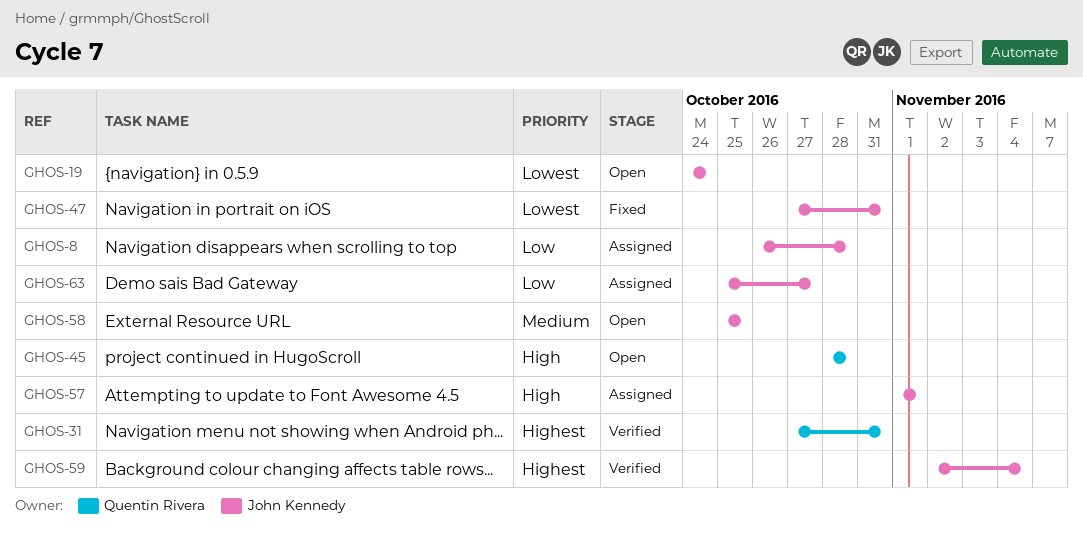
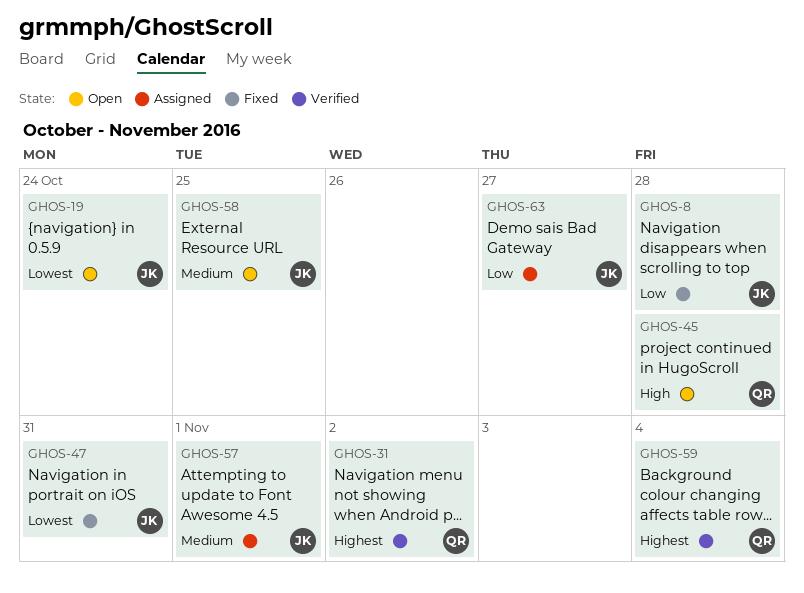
GHOS-8, status: Assigned -> Fixed
GHOS-31, due: Oct 31 -> Nov 2
GHOS-57, priority: High -> Medium
GHOS-59, owner: John Kennedy -> Quentin Rivera

